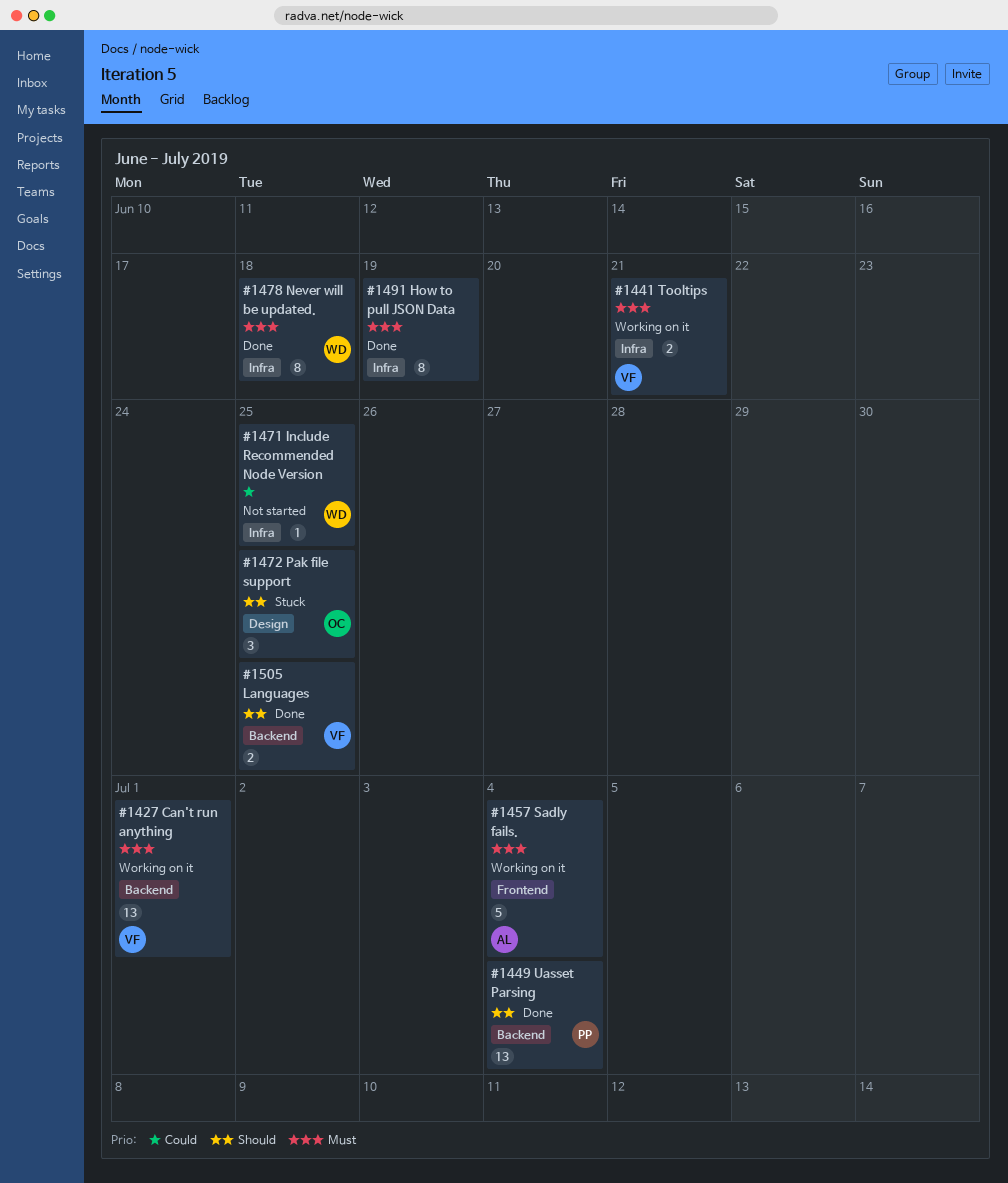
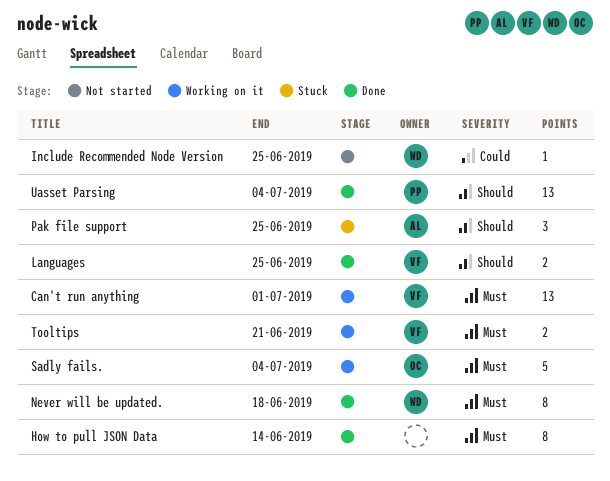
How to pull JSON Data, due: Jun 19 -> Jun 14
Pak file support, owner: OC -> AL
Sadly fails., owner: AL -> OC

